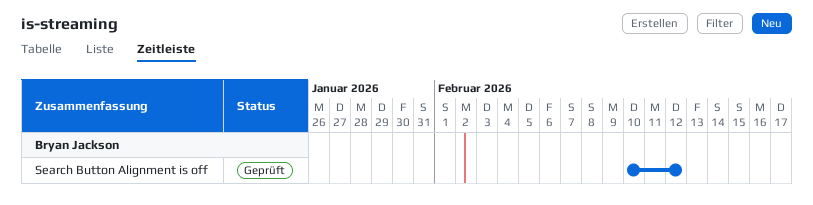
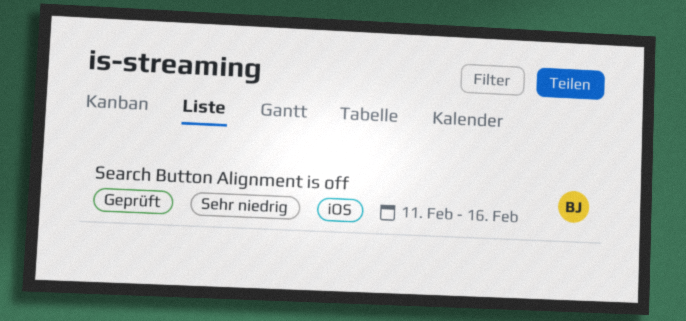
Search Button Alignment is off, start: Feb 10 -> Feb 11
Search Button Alignment is off, due: Feb 12 -> Feb 16

